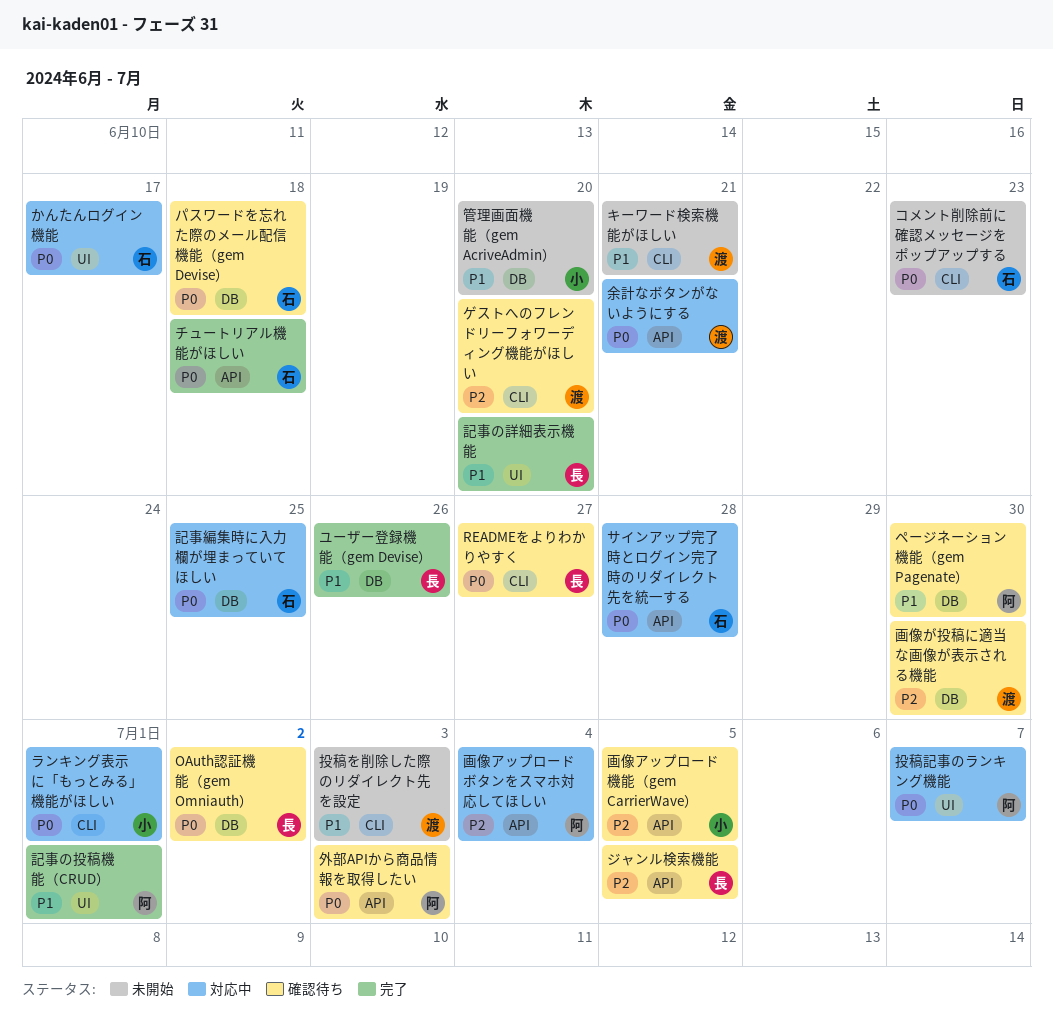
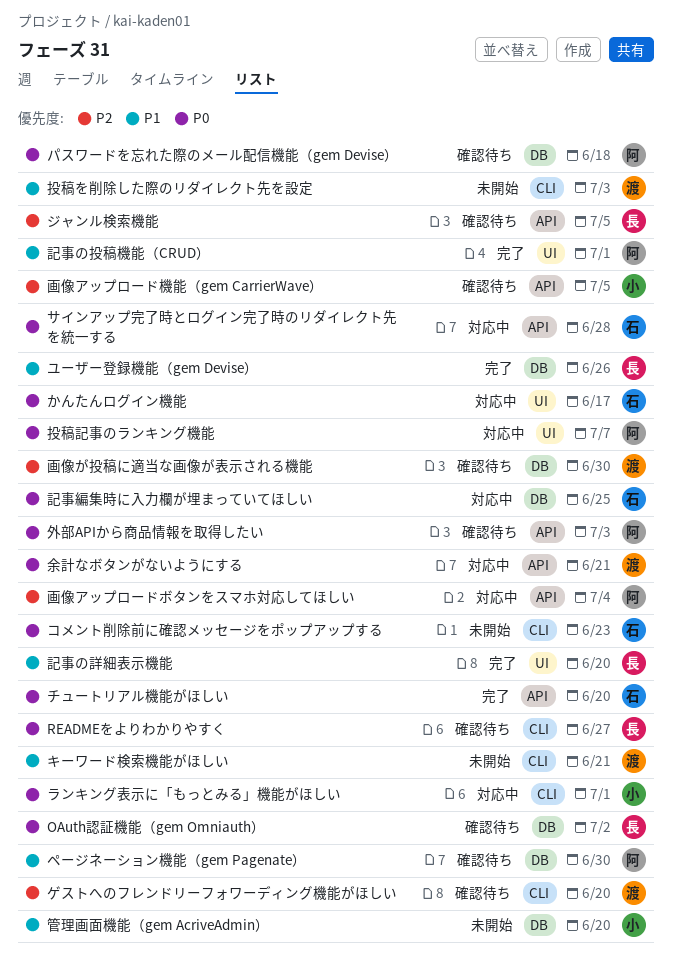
チュートリアル機能がほしい, due: Jun 18 -> Jun 20
パスワードを忘れた際のメール配信機能（gem Devise）, owner: 石 -> 阿

